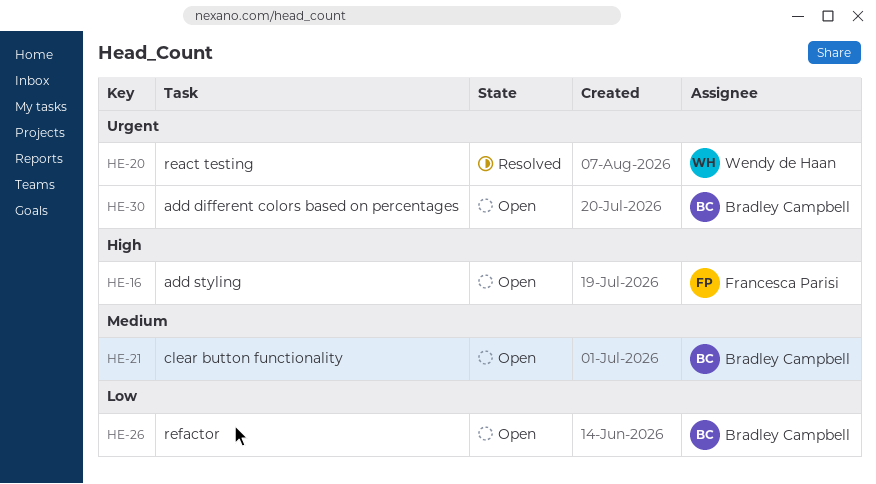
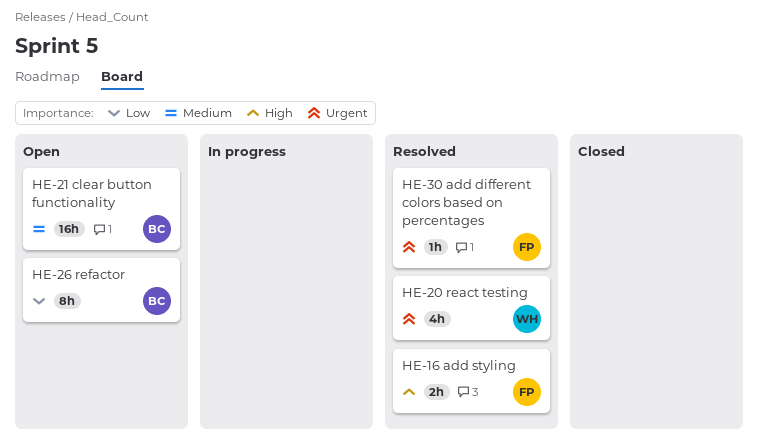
HE-16, status: Open -> Resolved
HE-30, status: Open -> Resolved
HE-30, owner: Bradley Campbell -> Francesca Parisi

